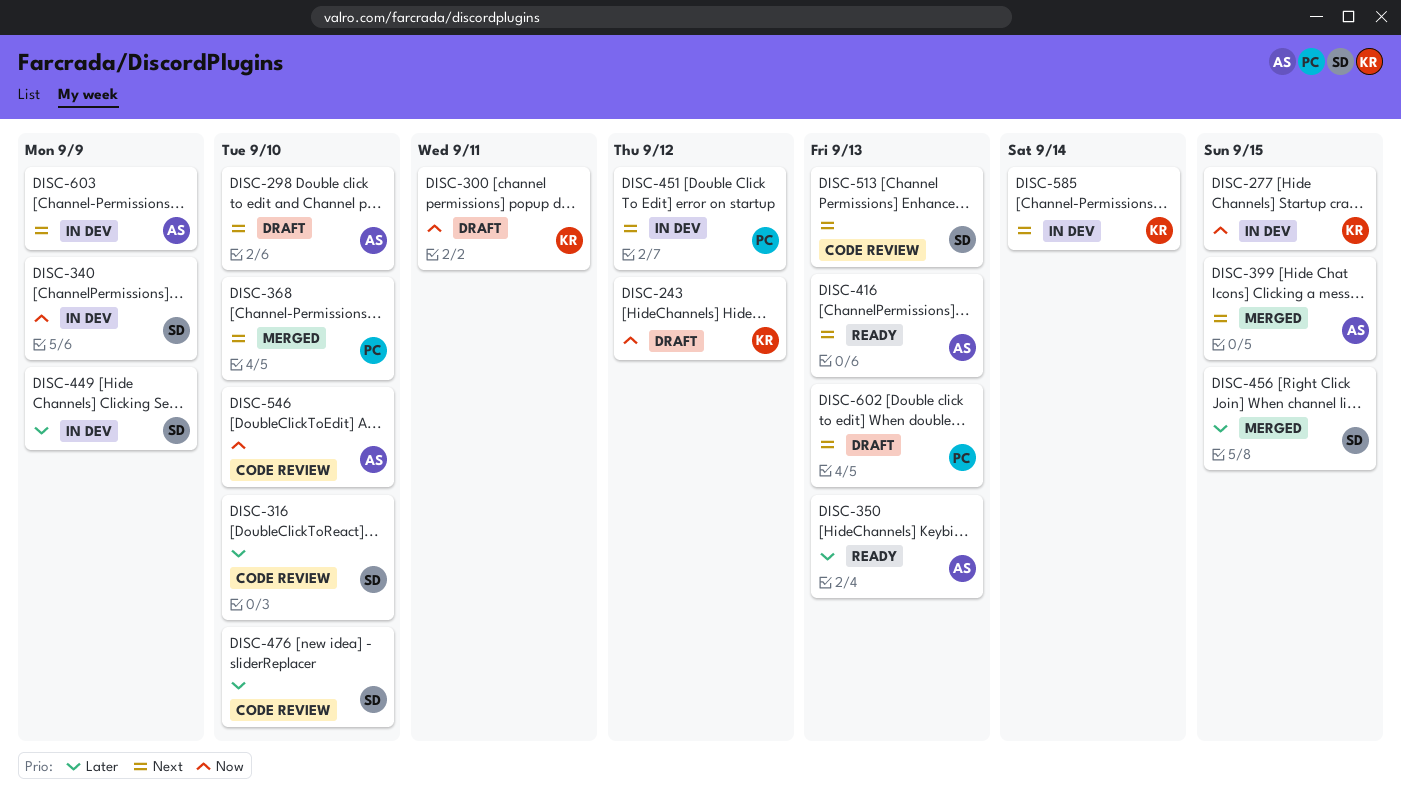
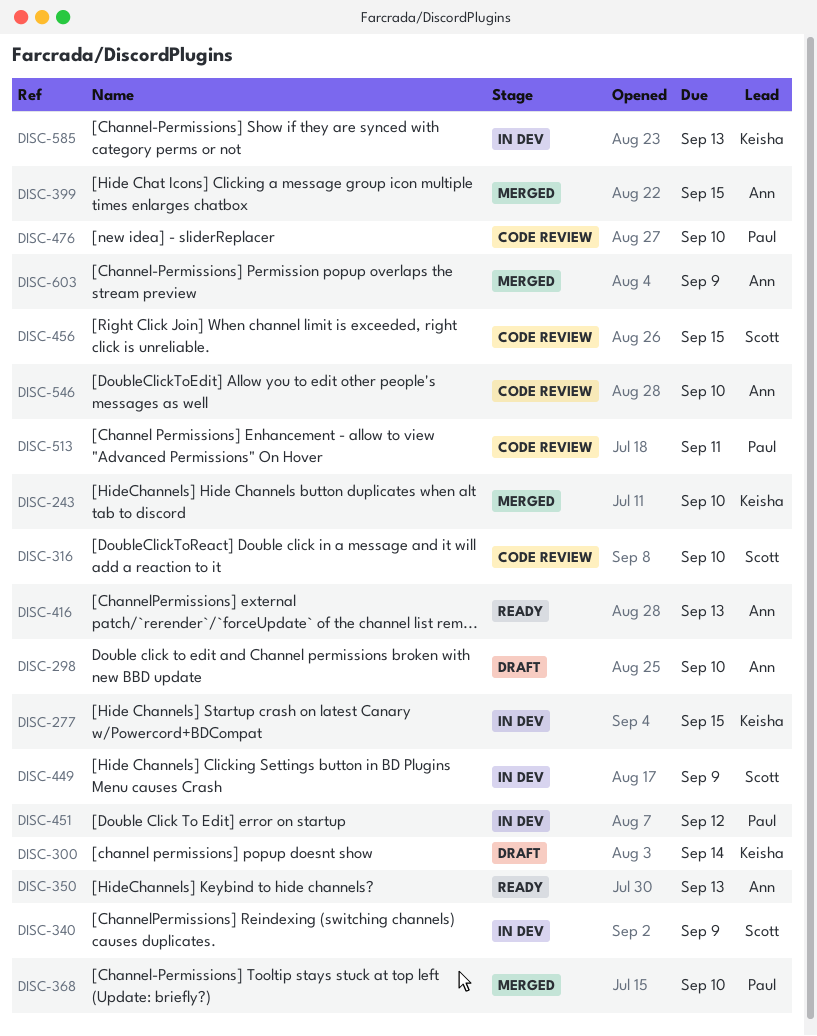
DISC-243, status: Draft -> Merged
DISC-243, due: Sep 12 -> Sep 10
DISC-300, due: Sep 11 -> Sep 14
DISC-456, status: Merged -> Code review
DISC-476, owner: Scott -> Paul
DISC-513, owner: Scott -> Paul
DISC-513, due: Sep 13 -> Sep 11
DISC-585, due: Sep 14 -> Sep 13
DISC-602: present -> none
DISC-603, status: In dev -> Merged

